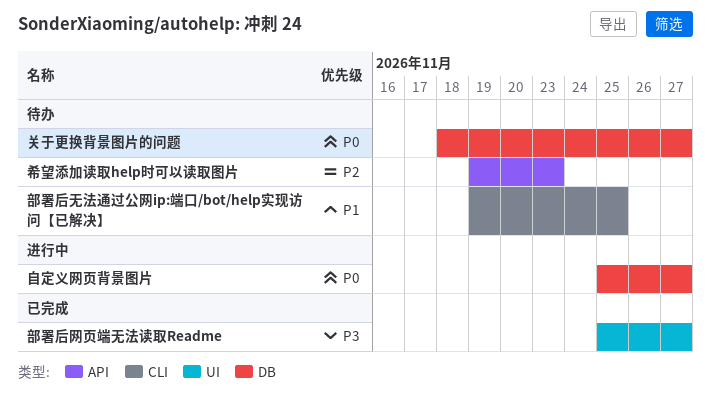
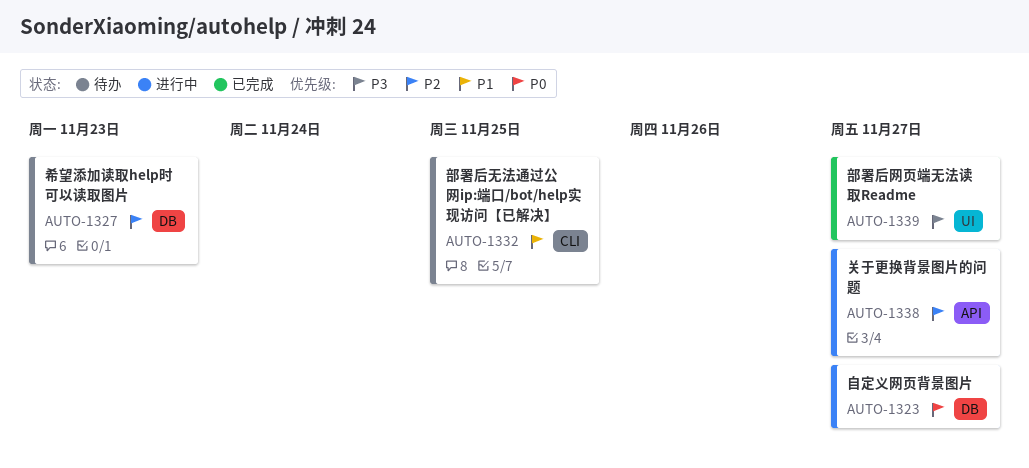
关于更换背景图片的问题, status: 待办 -> 进行中
关于更换背景图片的问题, priority: P0 -> P2
关于更换背景图片的问题, label: DB -> API
希望添加读取help时可以读取图片, label: API -> DB

